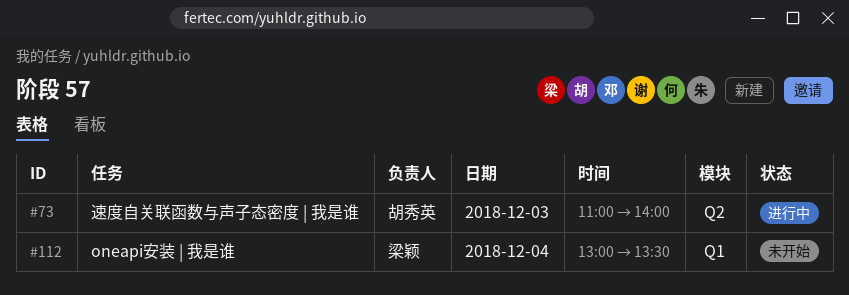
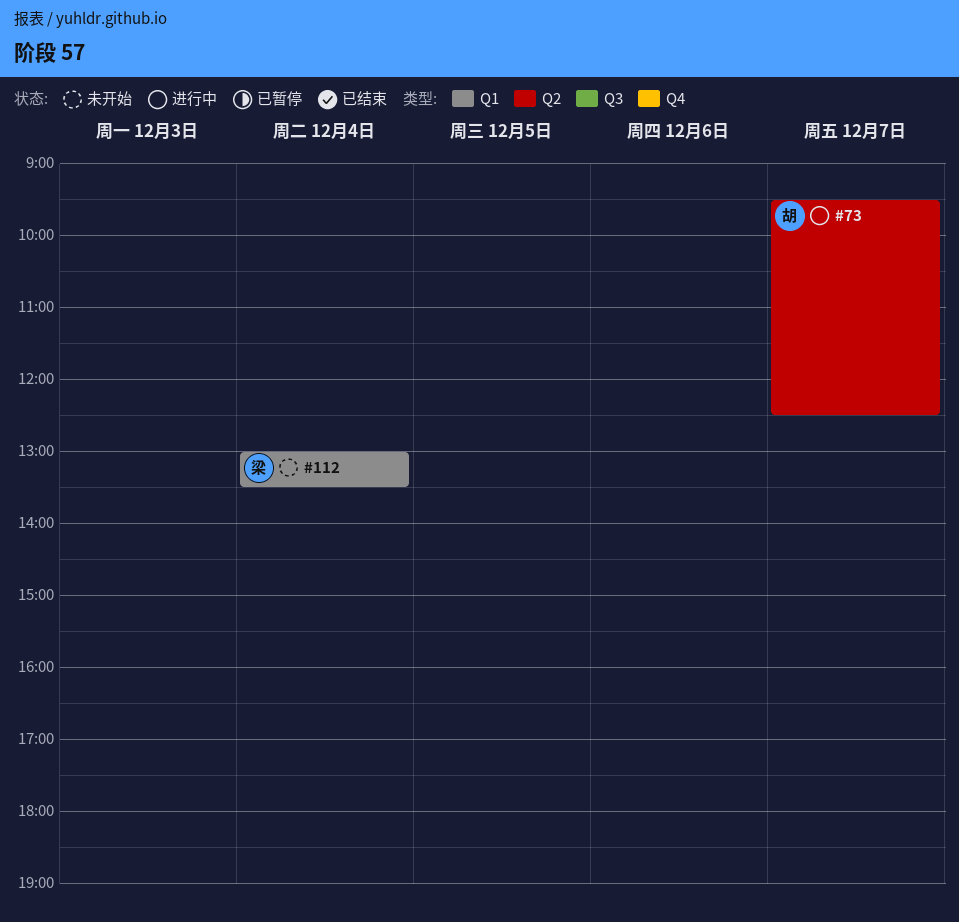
#73, day: Dec 3 -> Dec 7
#73, begins: 11:00 -> 09:30
#73, ends: 14:00 -> 12:30

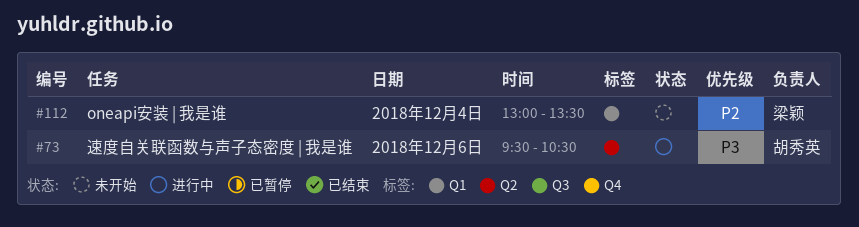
#73, day: Dec 7 -> Dec 6
#73, ends: 12:30 -> 10:30

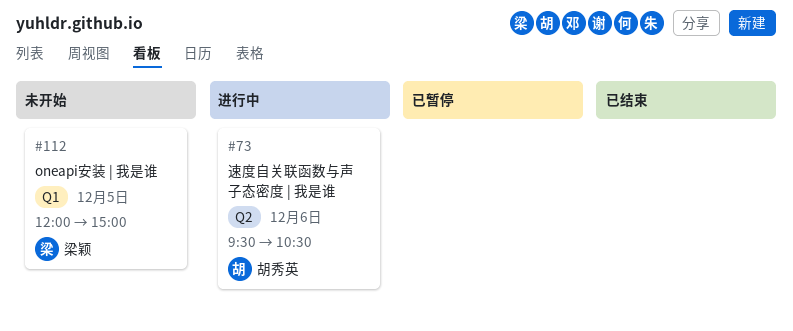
#112, day: Dec 4 -> Dec 5
#112, begins: 13:00 -> 12:00
#112, ends: 13:30 -> 15:00

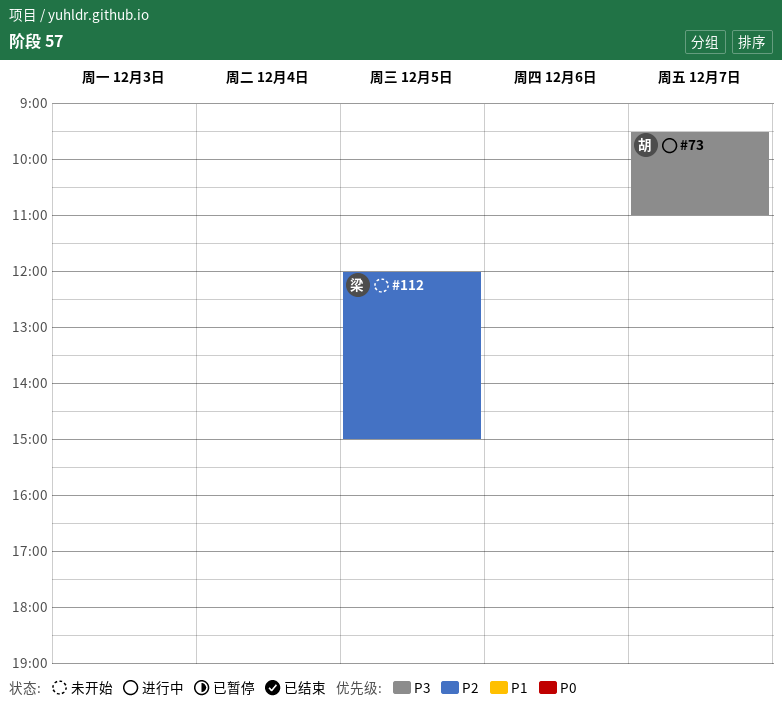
#73, day: Dec 6 -> Dec 7
#73, ends: 10:30 -> 11:00

